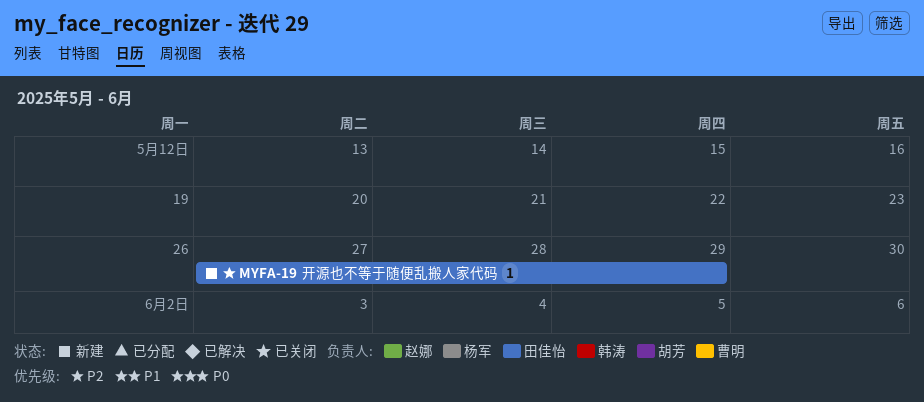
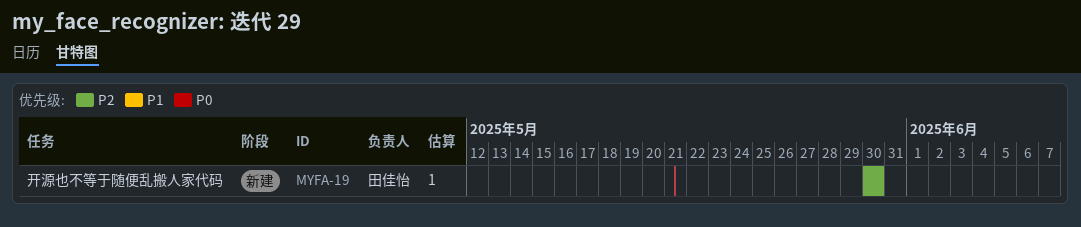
MYFA-19, start: May 27 -> May 30
MYFA-19, due: May 29 -> May 30

